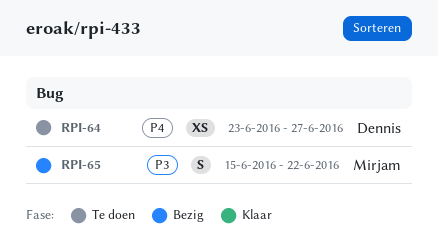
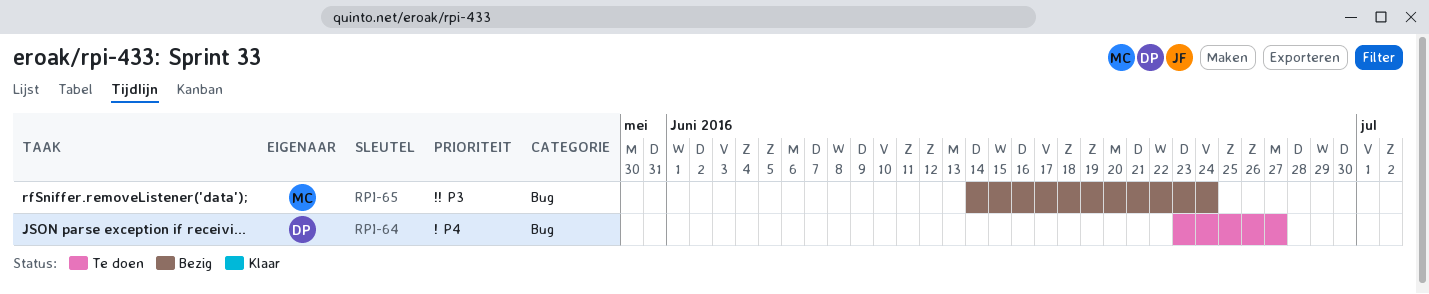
RPI-65, start: Jun 15 -> Jun 14
RPI-65, due: Jun 22 -> Jun 24

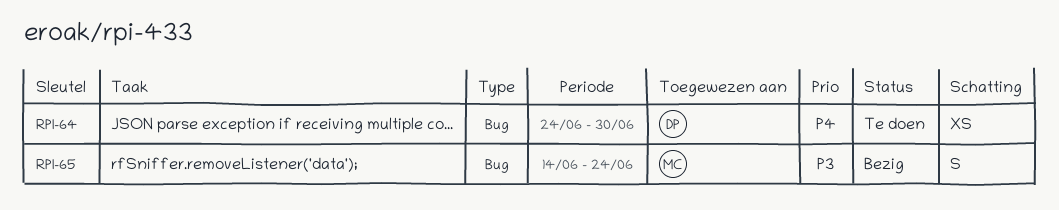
RPI-64, start: Jun 23 -> Jun 24
RPI-64, due: Jun 27 -> Jun 30

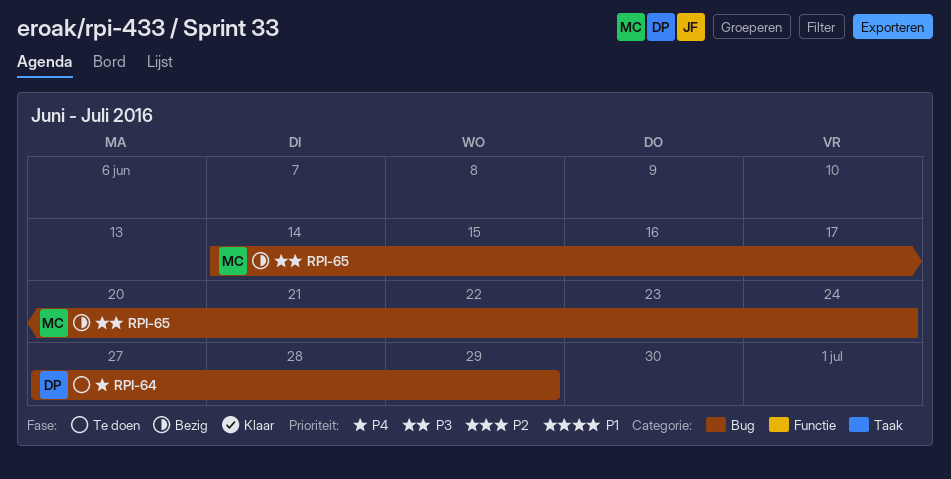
RPI-64, start: Jun 24 -> Jun 27
RPI-64, due: Jun 30 -> Jun 29

